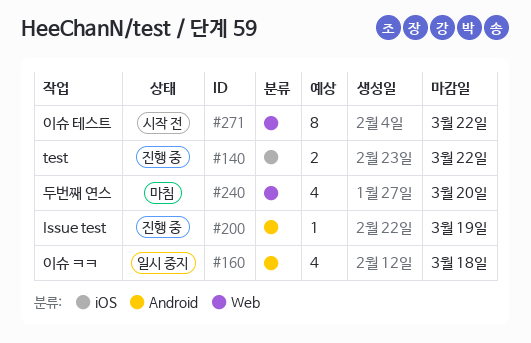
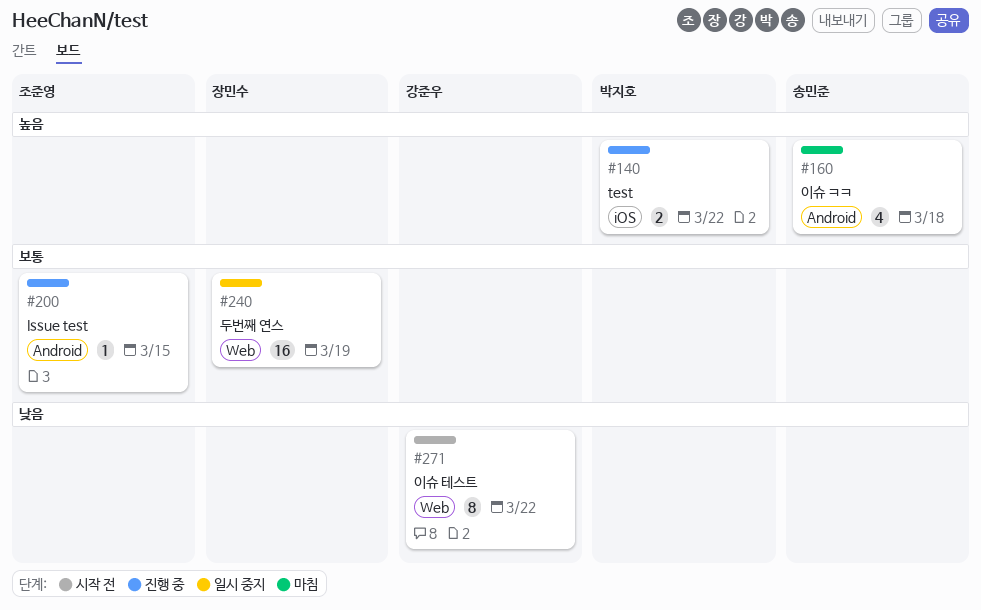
#160, status: 일시 중지 -> 마침
#200, due: Mar 19 -> Mar 15
#240, status: 마침 -> 일시 중지
#240, estimate: 4 -> 16
#240, due: Mar 20 -> Mar 19

